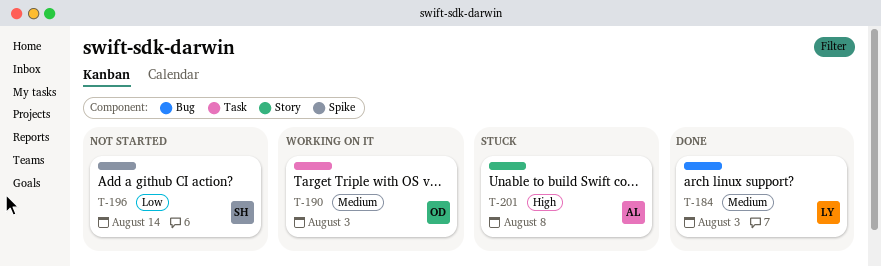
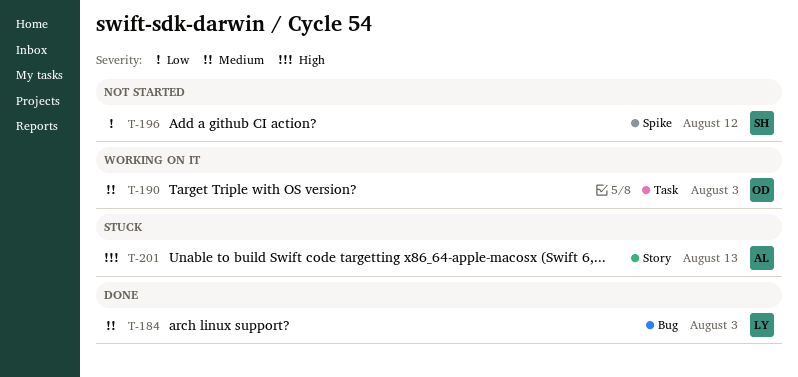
T-196, due: Aug 14 -> Aug 12
T-201, due: Aug 8 -> Aug 13

